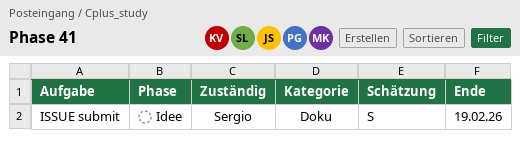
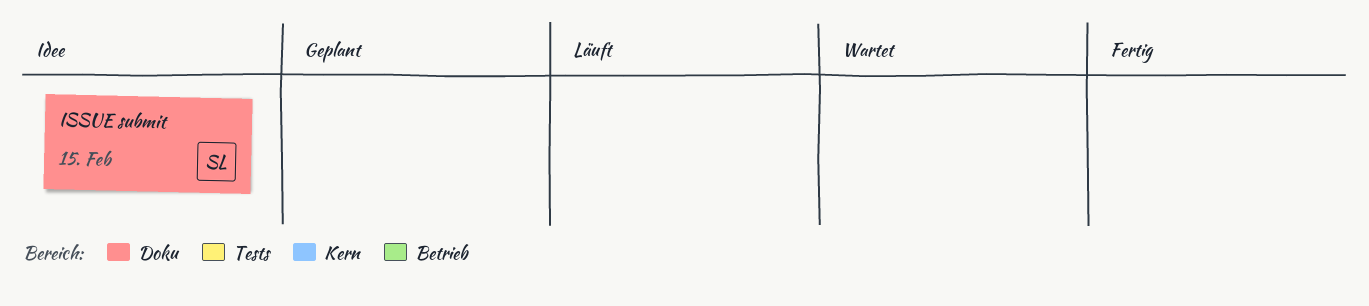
ISSUE submit, due: Feb 19 -> Feb 15

